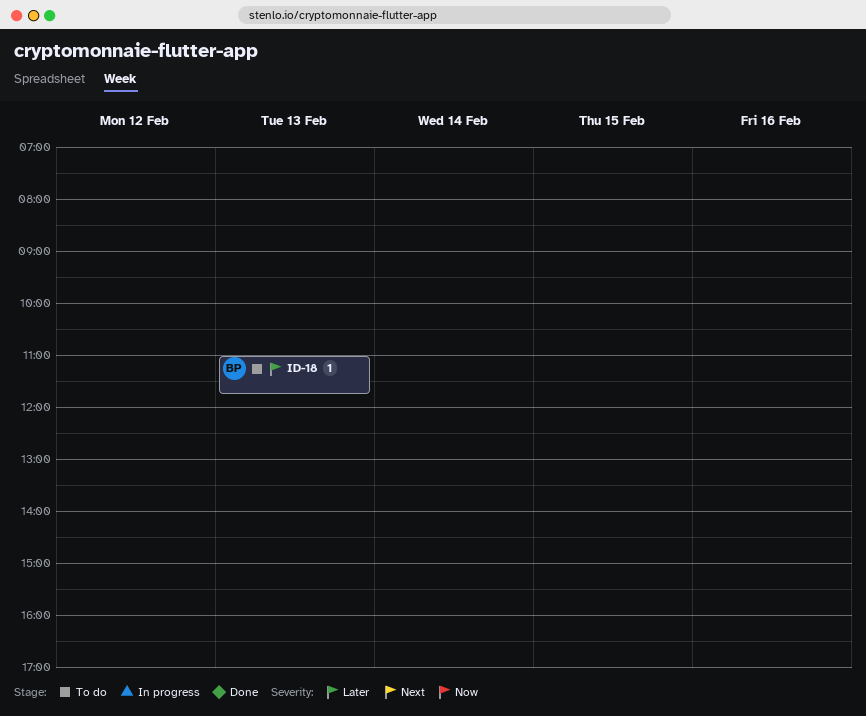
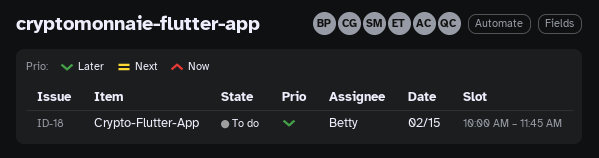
ID-18, day: Feb 13 -> Feb 15
ID-18, begins: 11:00 -> 10:00

